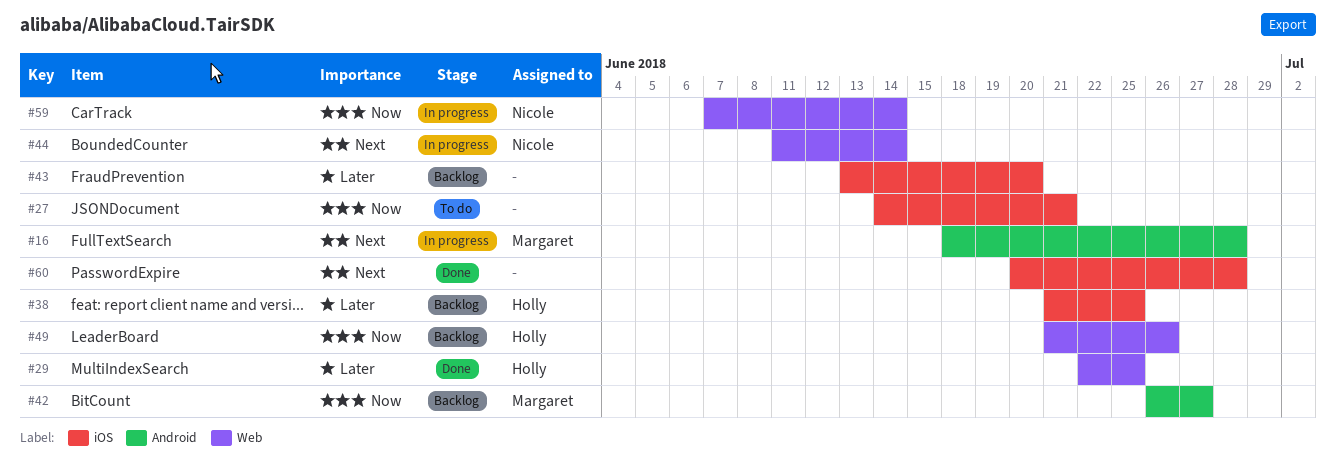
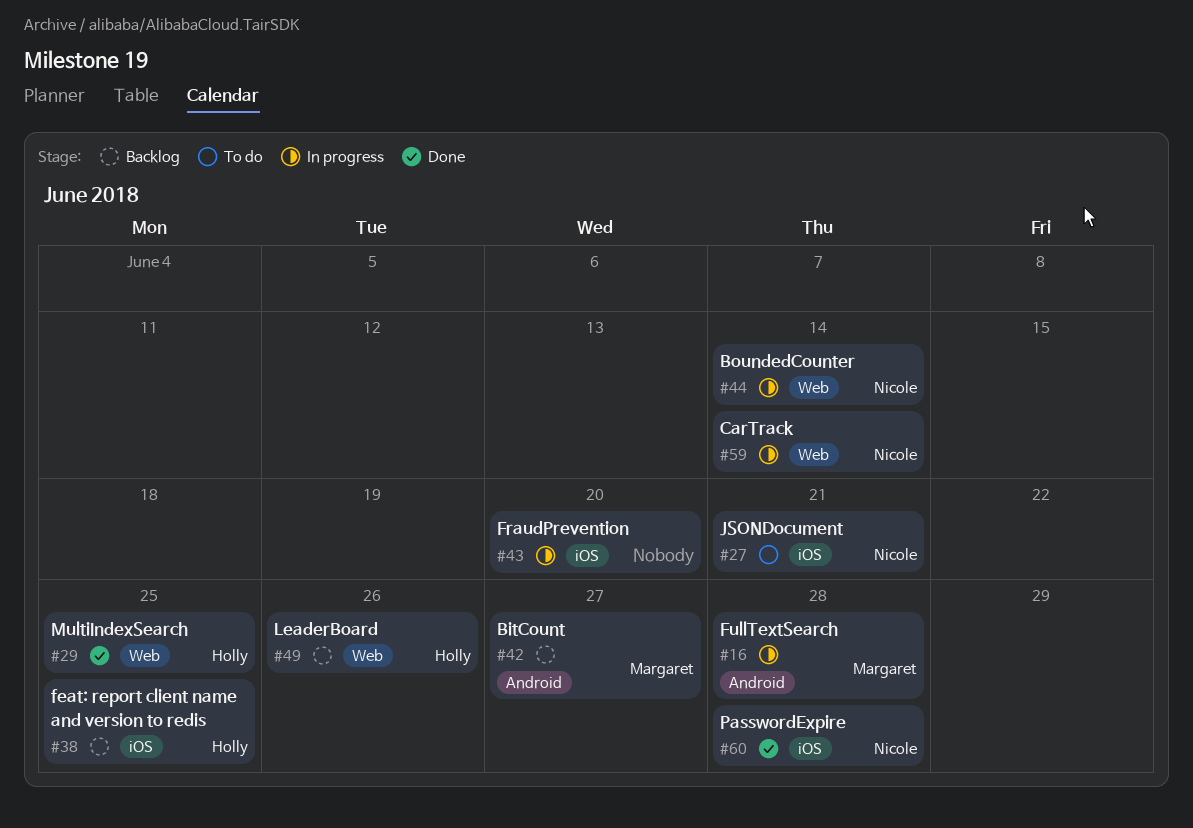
#27, owner: none -> Nicole
#43, status: Backlog -> In progress
#60, owner: none -> Nicole

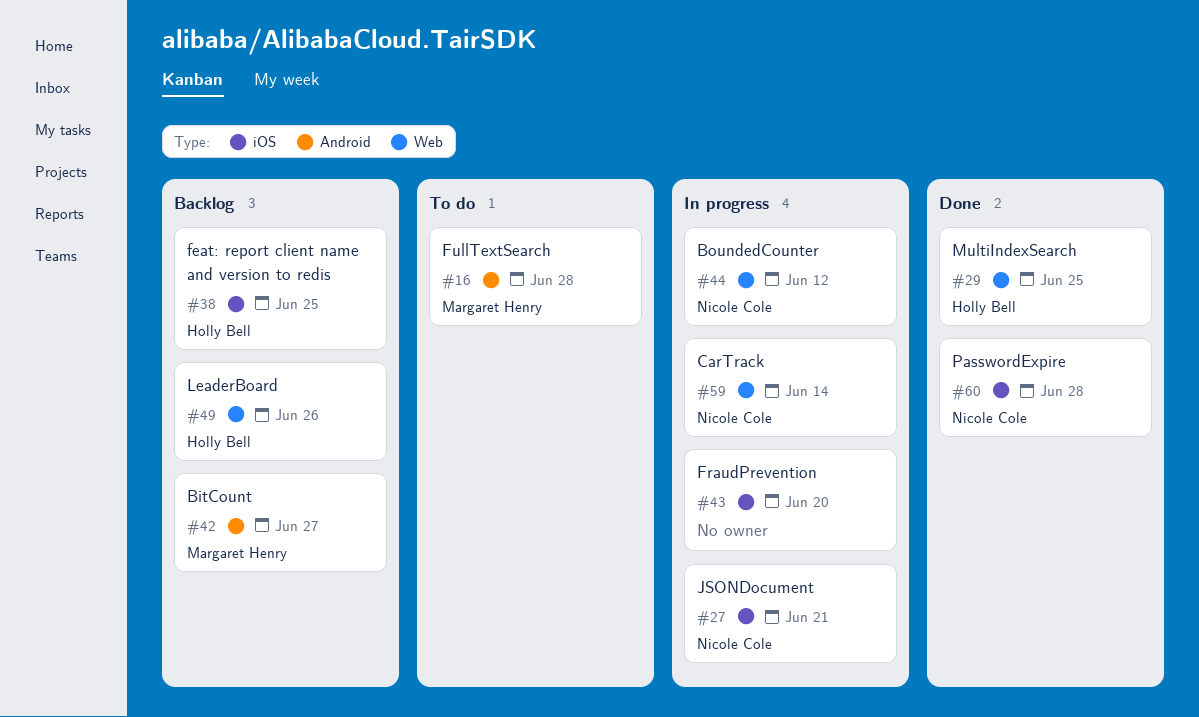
#16, status: In progress -> To do
#27, status: To do -> In progress
#44, due: Jun 14 -> Jun 12

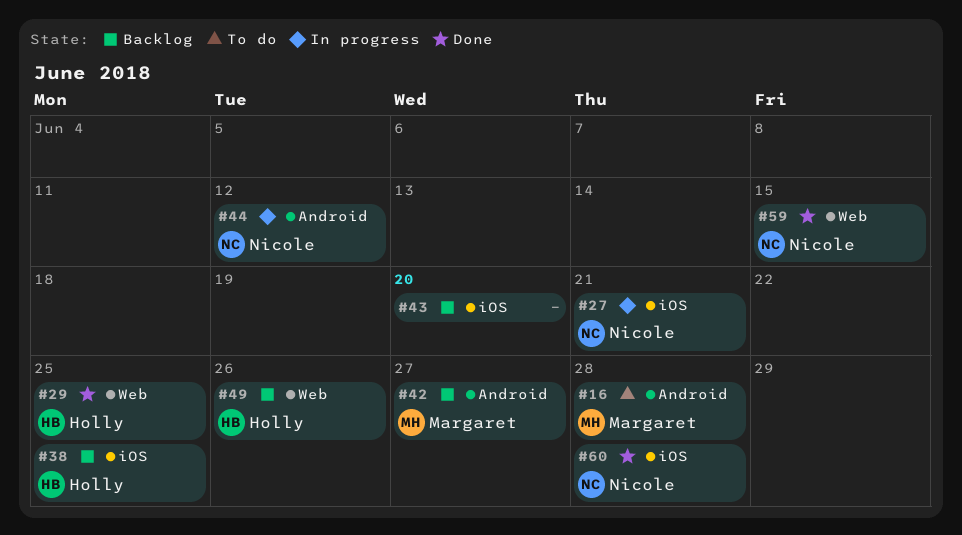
#43, status: In progress -> Backlog
#44, label: Web -> Android
#59, status: In progress -> Done
#59, due: Jun 14 -> Jun 15

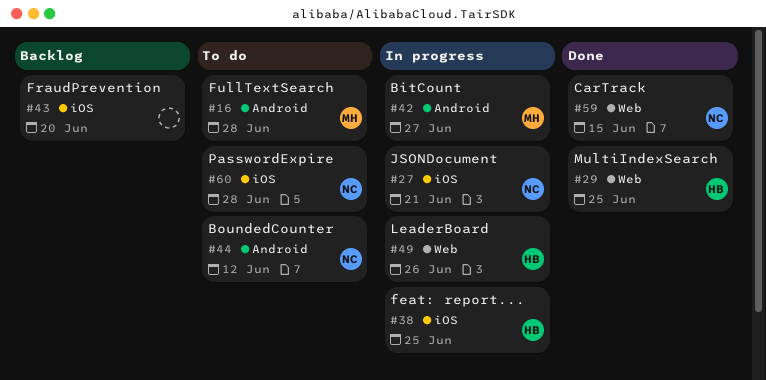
#38, status: Backlog -> In progress
#42, status: Backlog -> In progress
#44, status: In progress -> To do
#49, status: Backlog -> In progress
#60, status: Done -> To do

